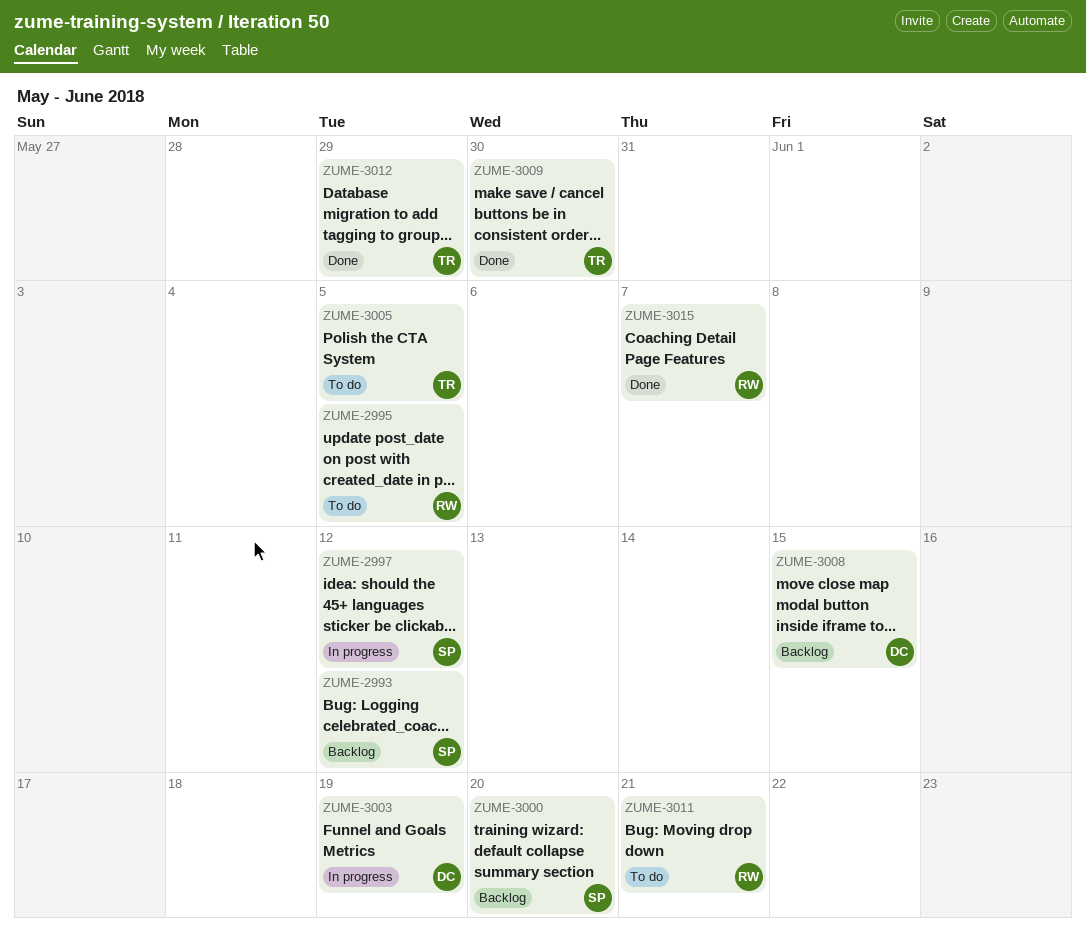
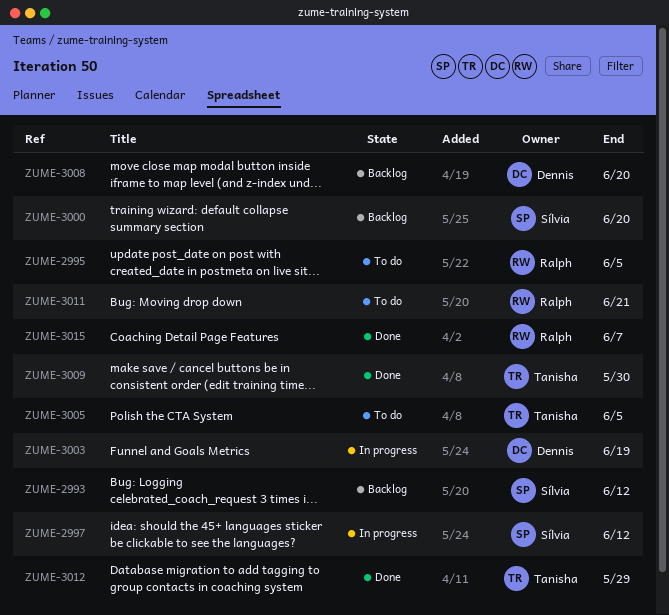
ZUME-3008, due: Jun 15 -> Jun 20

